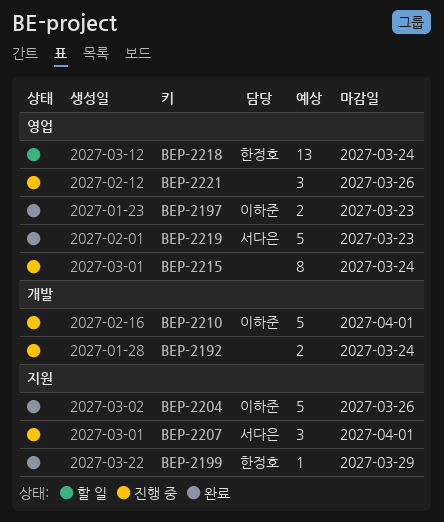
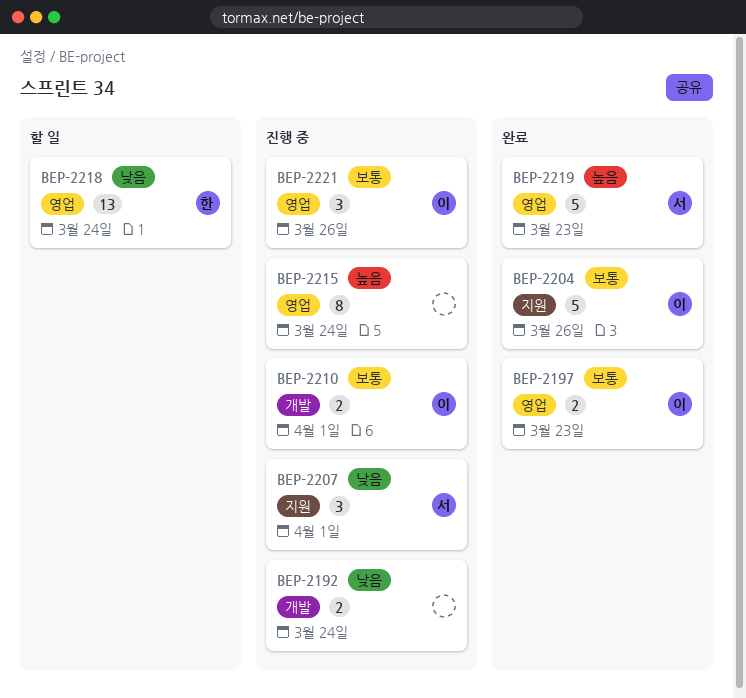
BEP-2199: present -> none
BEP-2210, estimate: 5 -> 2
BEP-2221, owner: none -> 이하준

